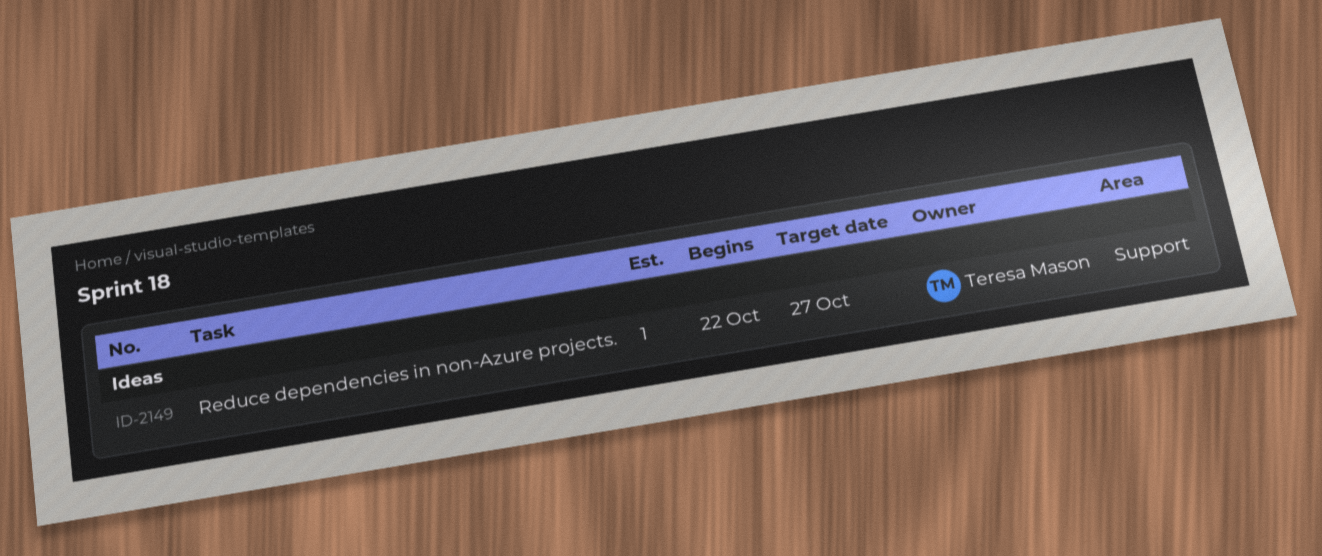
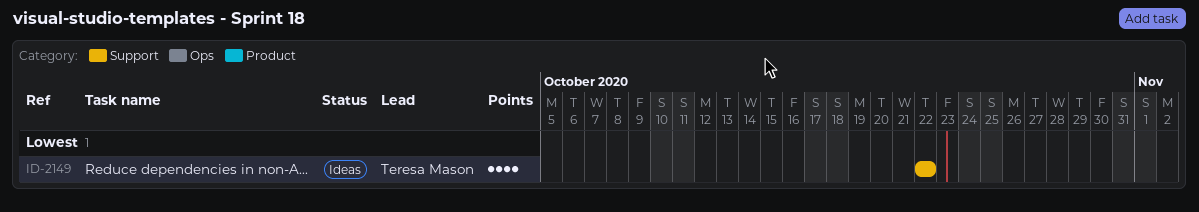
ID-2149, estimate: 1 -> 4
ID-2149, due: Oct 27 -> Oct 22

